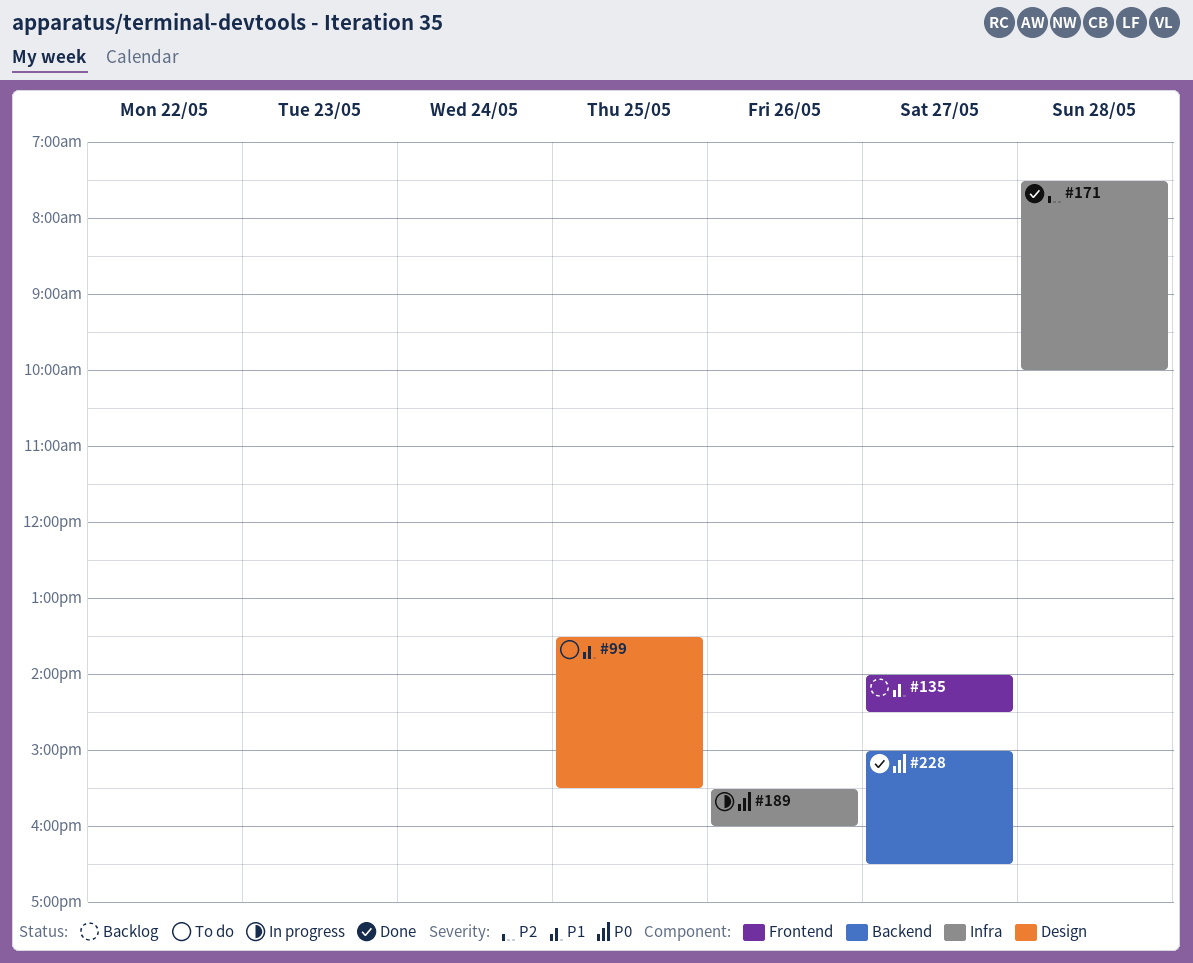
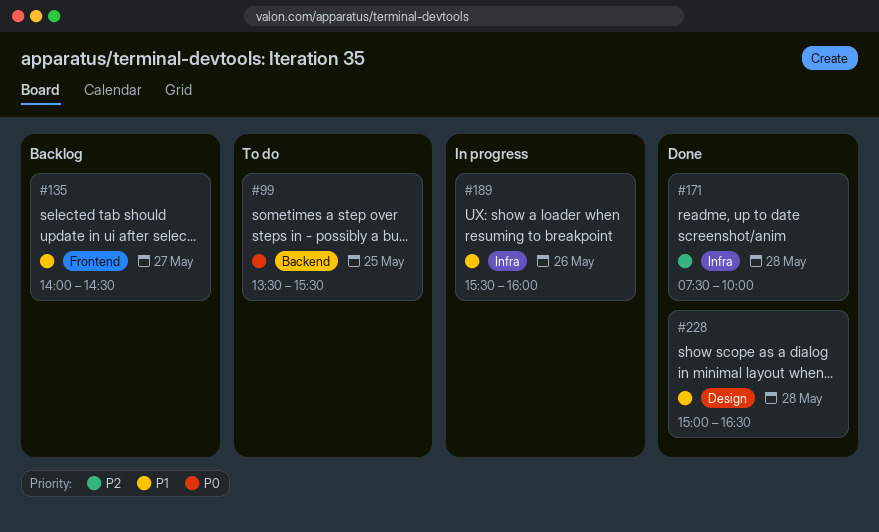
#99, priority: P1 -> P0
#99, label: Design -> Backend
#189, priority: P0 -> P1
#228, priority: P0 -> P1
#228, label: Backend -> Design
#228, day: May 27 -> May 28

